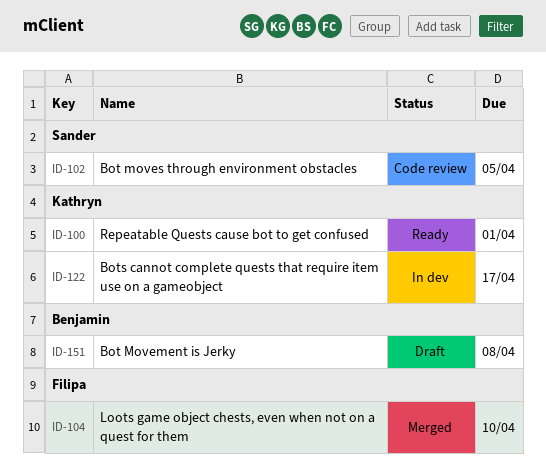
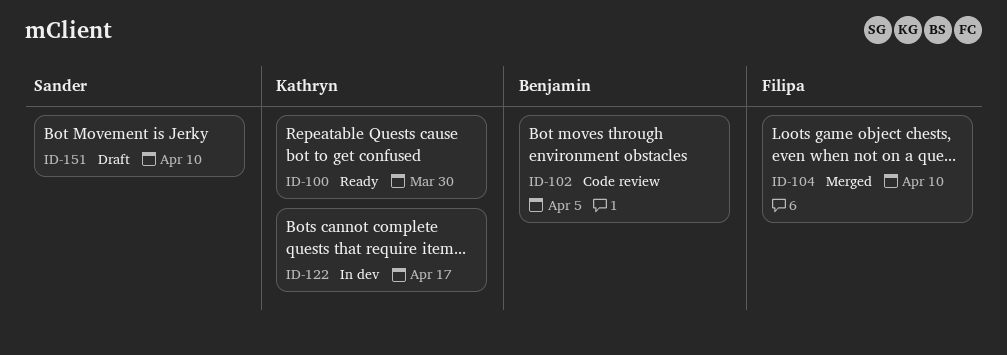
ID-100, due: Apr 1 -> Mar 30
ID-102, owner: Sander -> Benjamin
ID-151, owner: Benjamin -> Sander
ID-151, due: Apr 8 -> Apr 10

